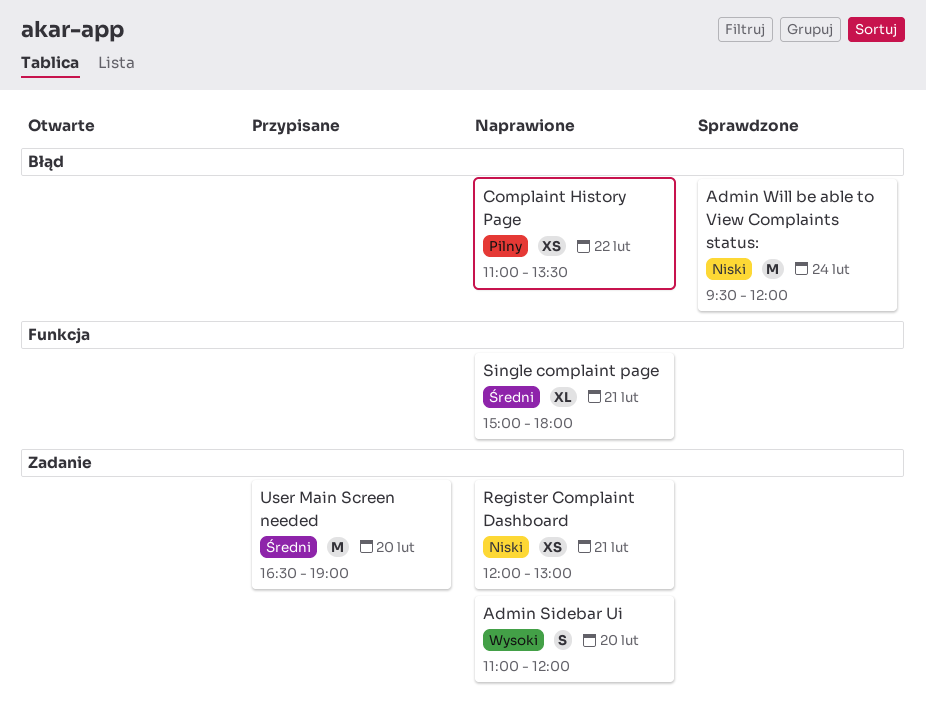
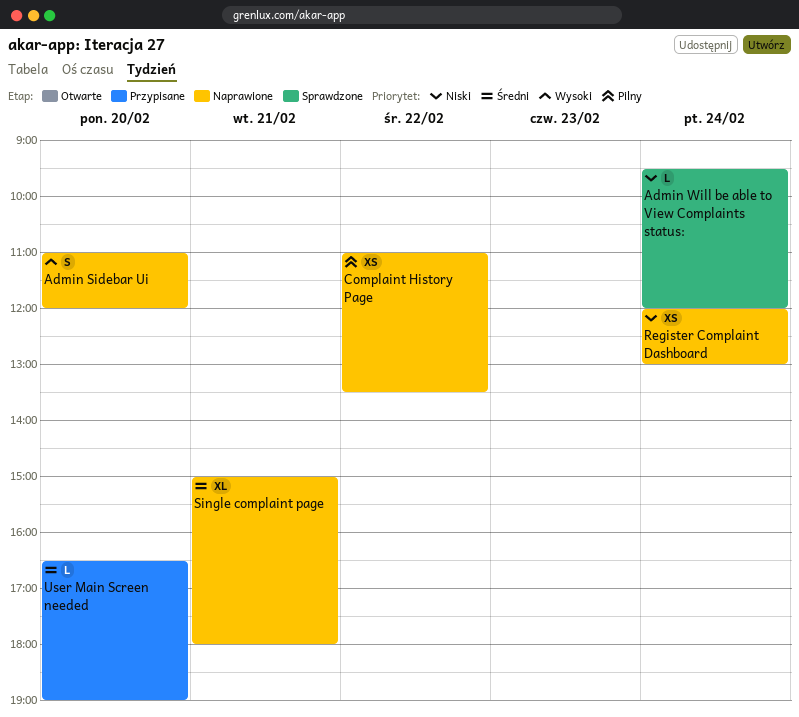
Admin Will be able to View Complaints status:, estimate: M -> L
Register Complaint Dashboard, day: Feb 21 -> Feb 24
User Main Screen needed, estimate: M -> L

